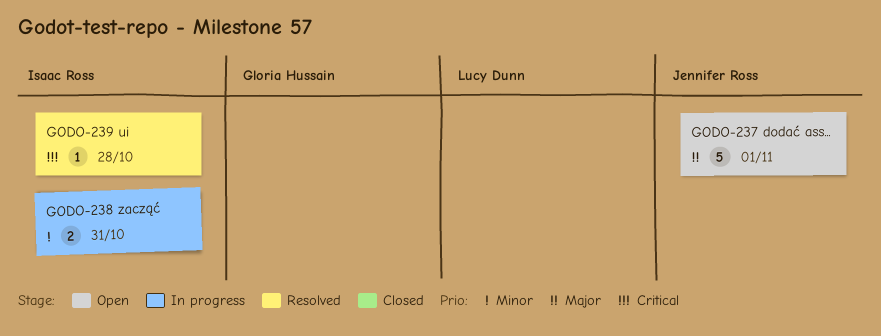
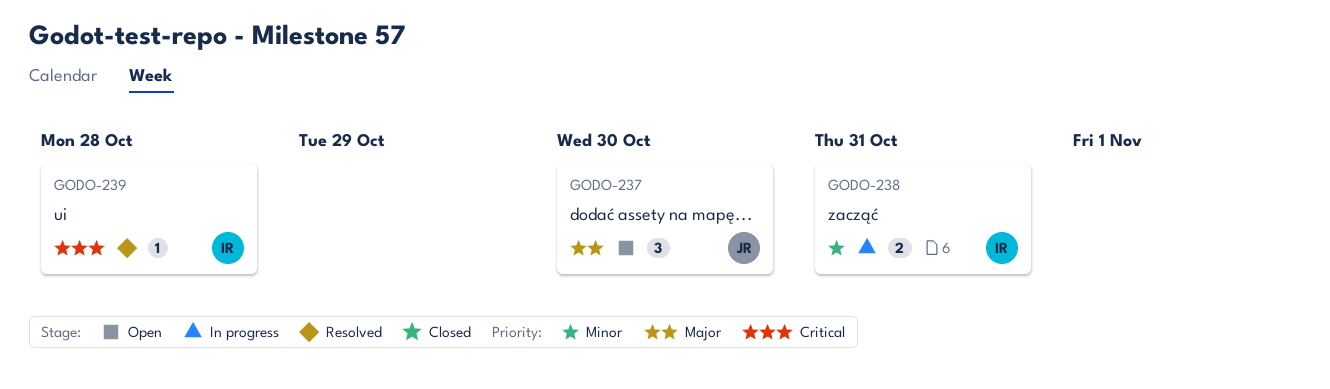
GODO-237, estimate: 5 -> 3
GODO-237, due: Nov 1 -> Oct 30

